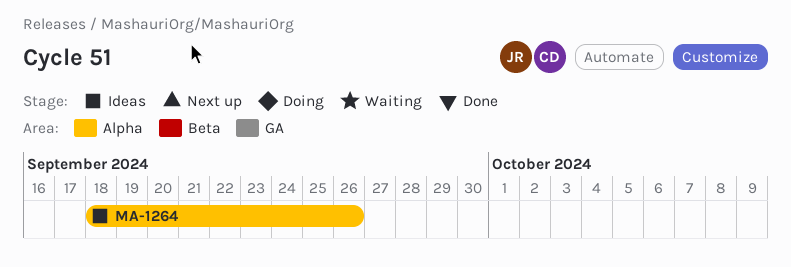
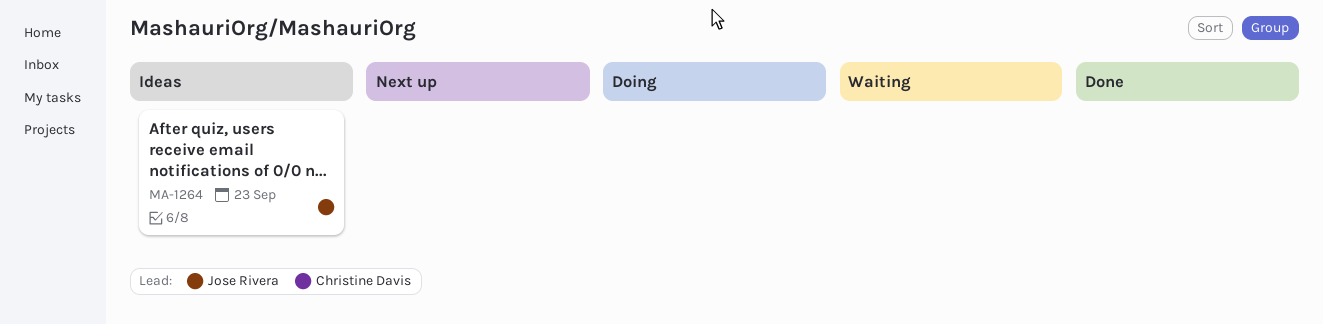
MA-1264, due: Sep 26 -> Sep 23

